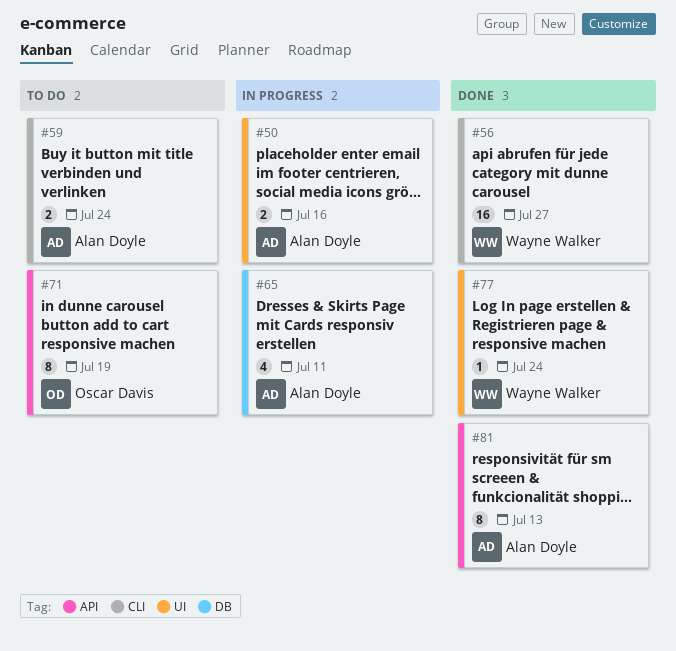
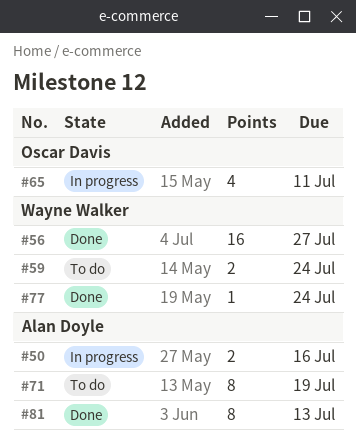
#59, owner: Alan Doyle -> Wayne Walker
#65, owner: Alan Doyle -> Oscar Davis
#71, owner: Oscar Davis -> Alan Doyle

